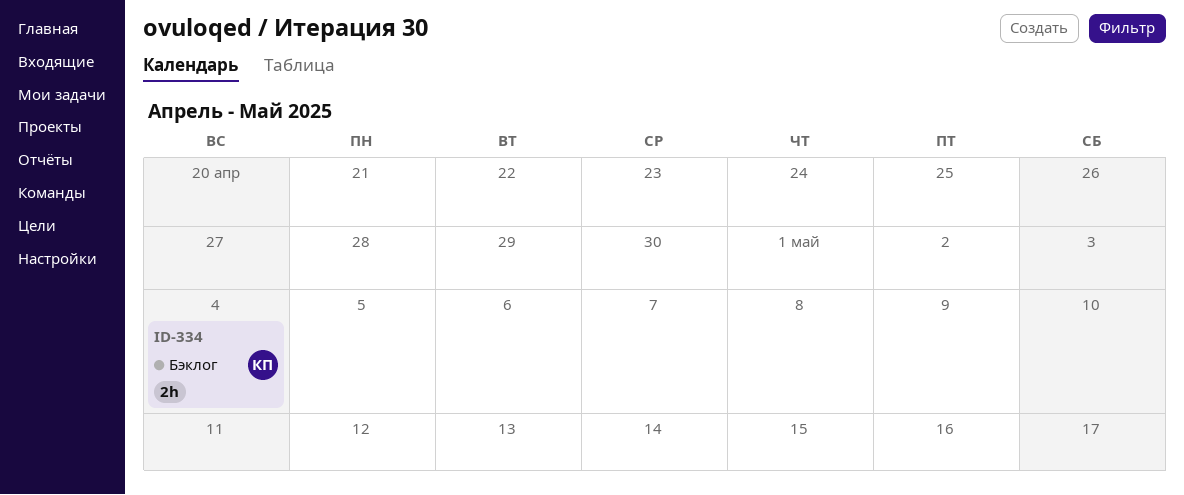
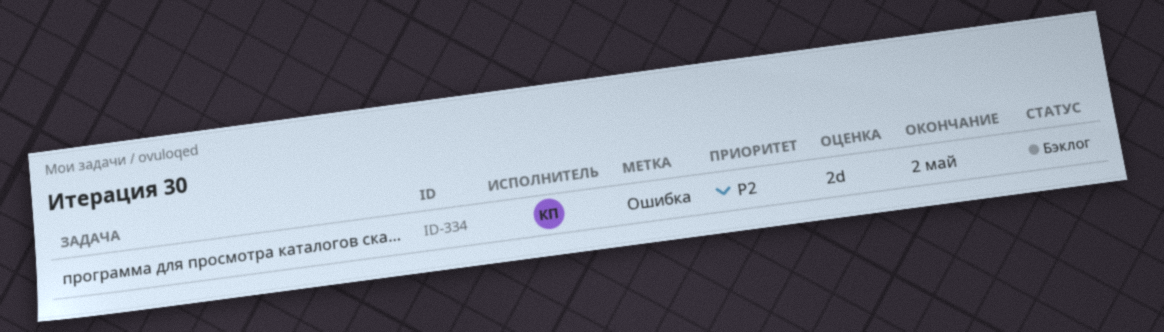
ID-334, estimate: 2h -> 2d
ID-334, due: May 4 -> May 2

